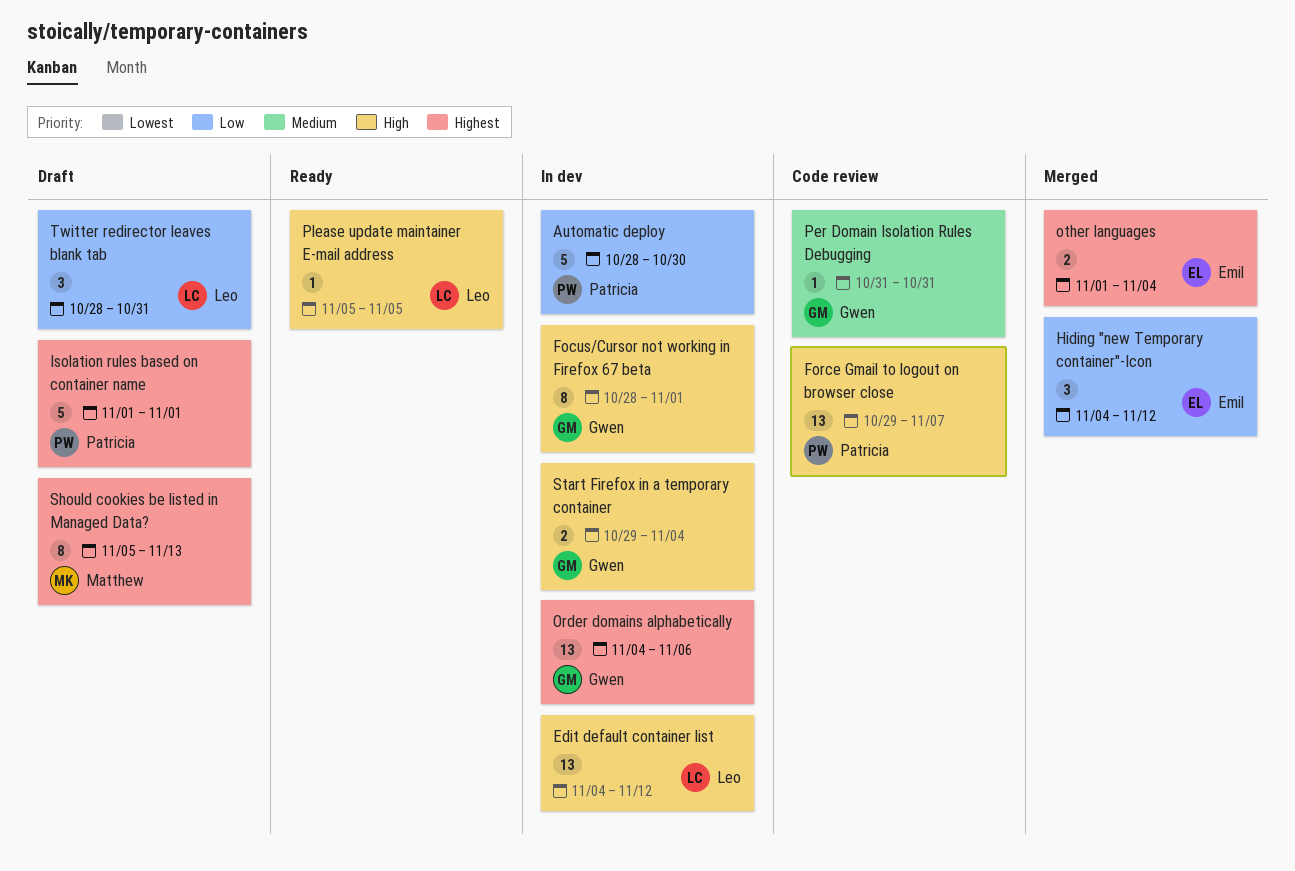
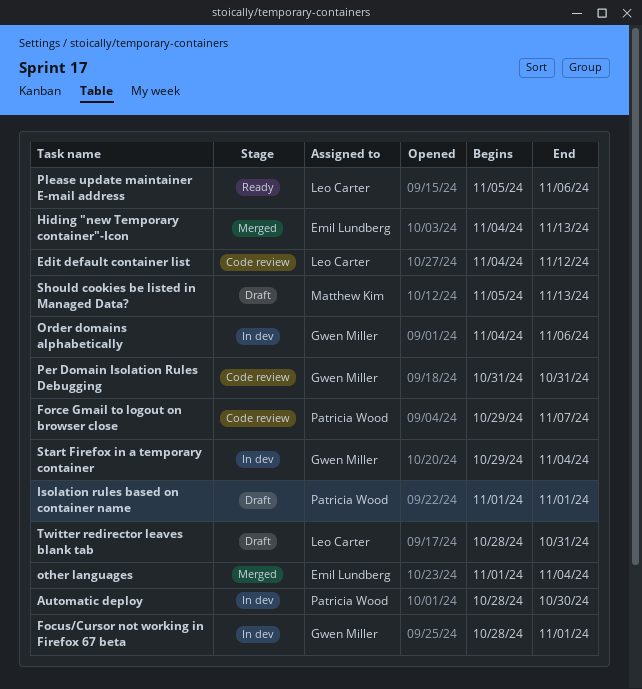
Edit default container list, status: In dev -> Code review
Hiding "new Temporary container"-Icon, due: Nov 12 -> Nov 13
Please update maintainer E-mail address, due: Nov 5 -> Nov 6

